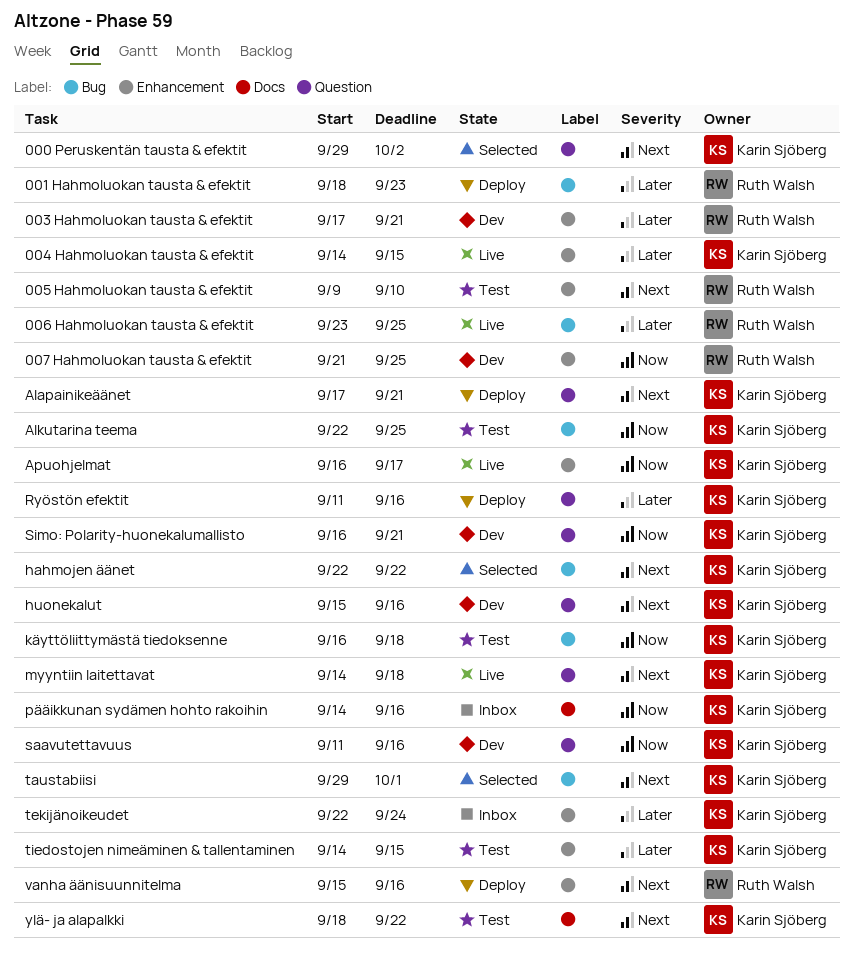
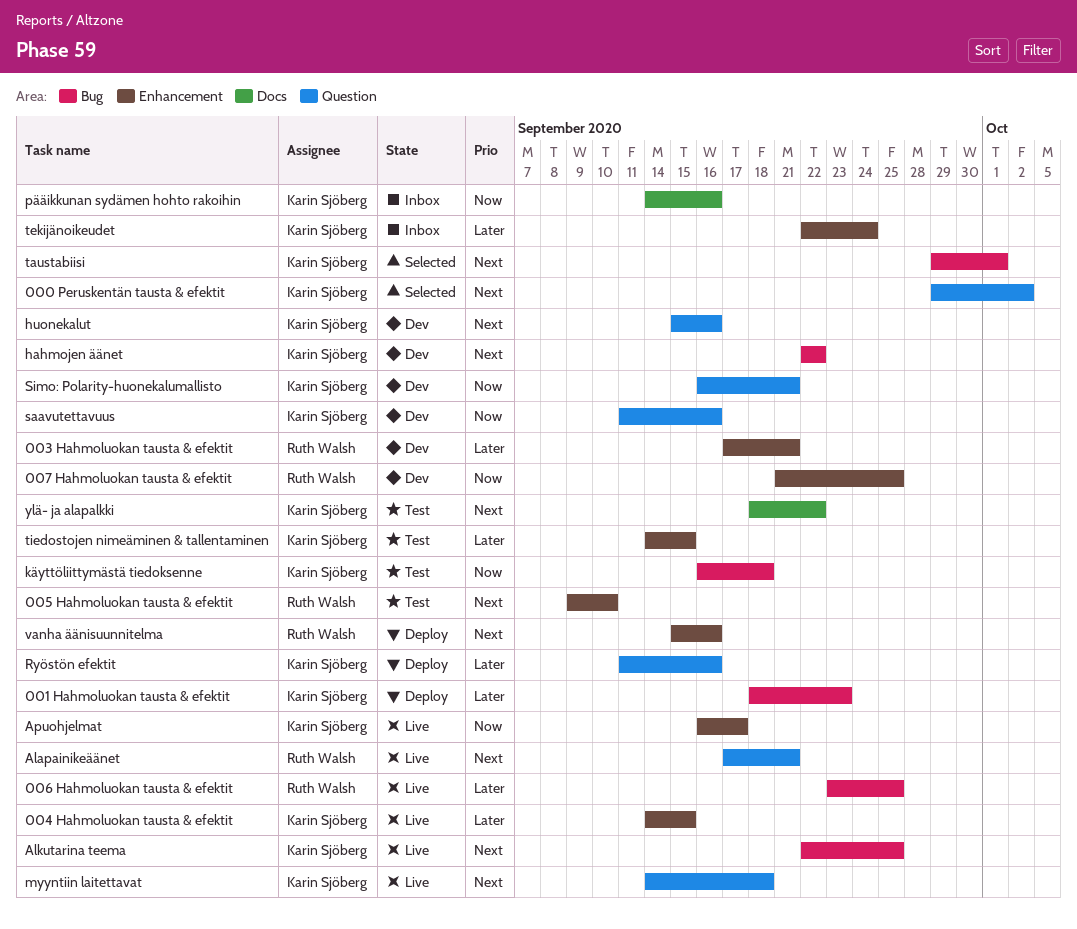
001 Hahmoluokan tausta & efektit, owner: Ruth Walsh -> Karin Sjöberg
Alapainikeäänet, status: Deploy -> Live
Alapainikeäänet, owner: Karin Sjöberg -> Ruth Walsh
Alkutarina teema, status: Test -> Live
Alkutarina teema, priority: Now -> Next
hahmojen äänet, status: Selected -> Dev

